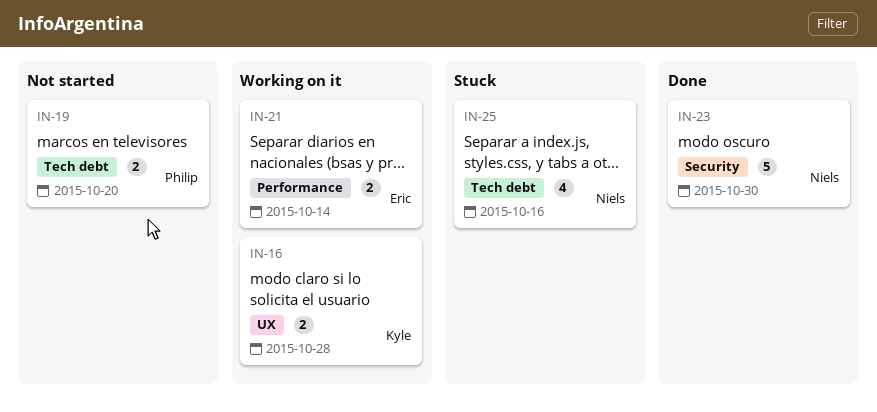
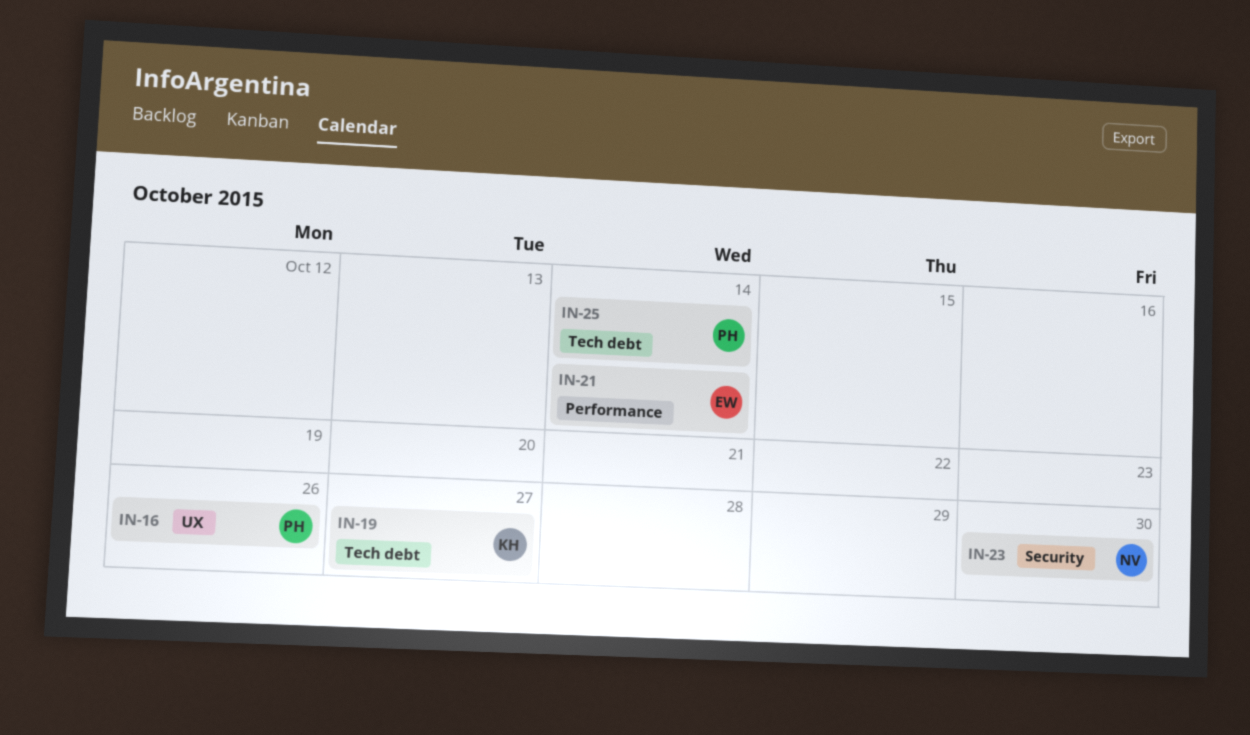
IN-16, owner: Kyle -> Philip
IN-16, due: Oct 28 -> Oct 26
IN-19, owner: Philip -> Kyle
IN-19, due: Oct 20 -> Oct 27
IN-25, owner: Niels -> Philip
IN-25, due: Oct 16 -> Oct 14

